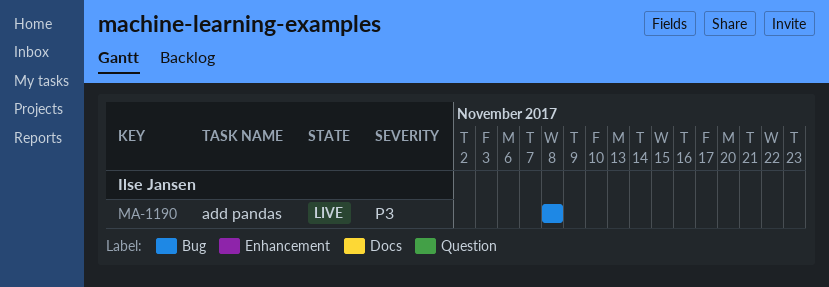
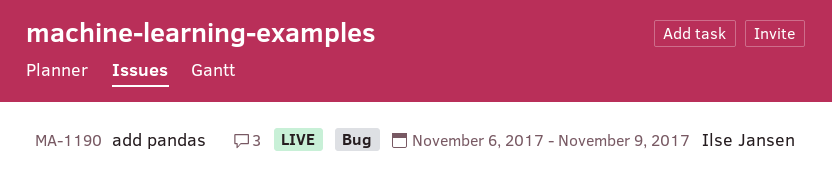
MA-1190, start: Nov 8 -> Nov 6
MA-1190, due: Nov 8 -> Nov 9

